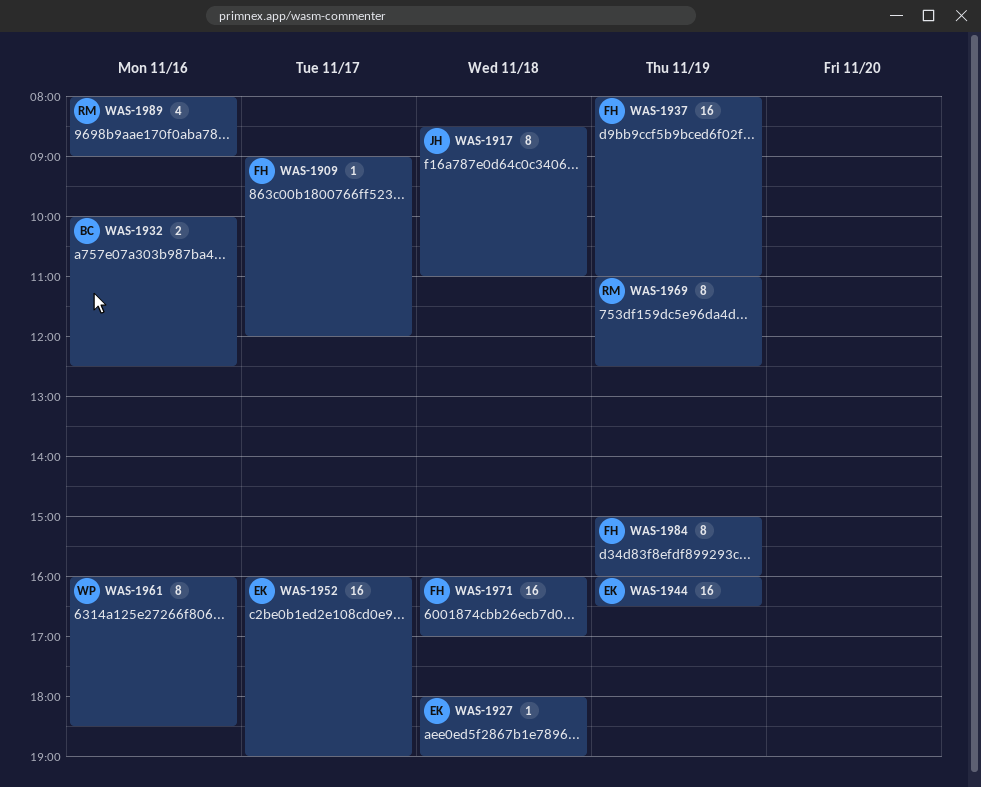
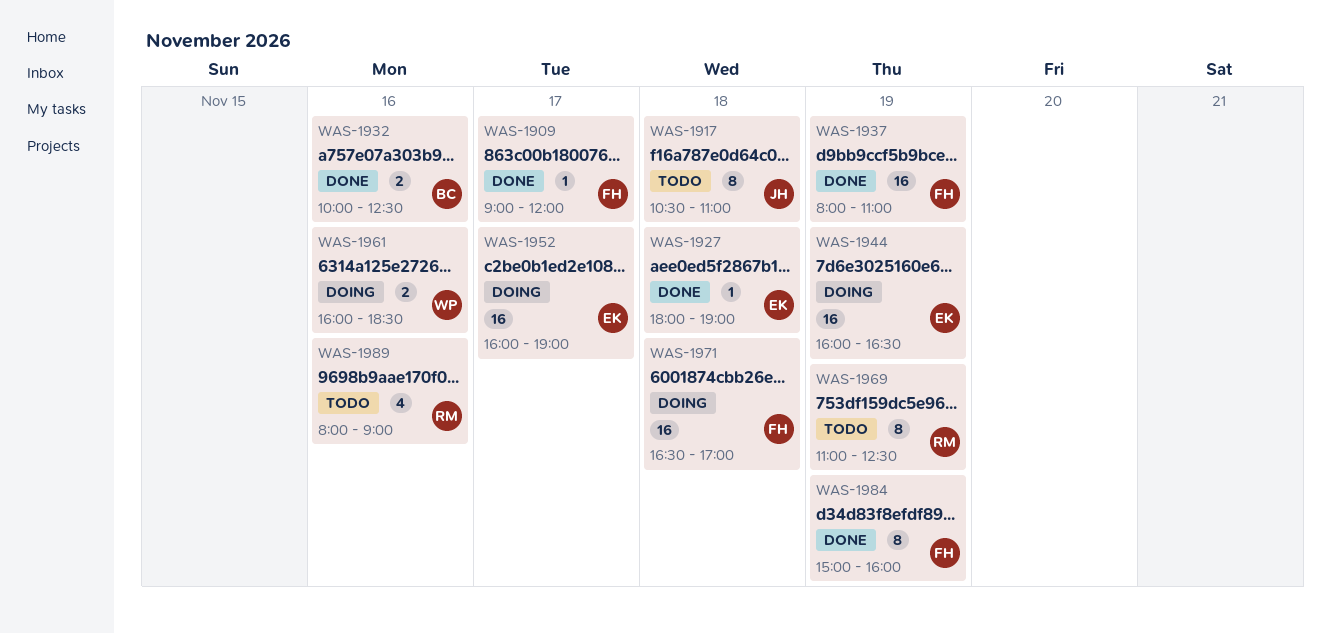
WAS-1917, begins: 08:30 -> 10:30
WAS-1961, estimate: 8 -> 2
WAS-1971, begins: 16:00 -> 16:30

